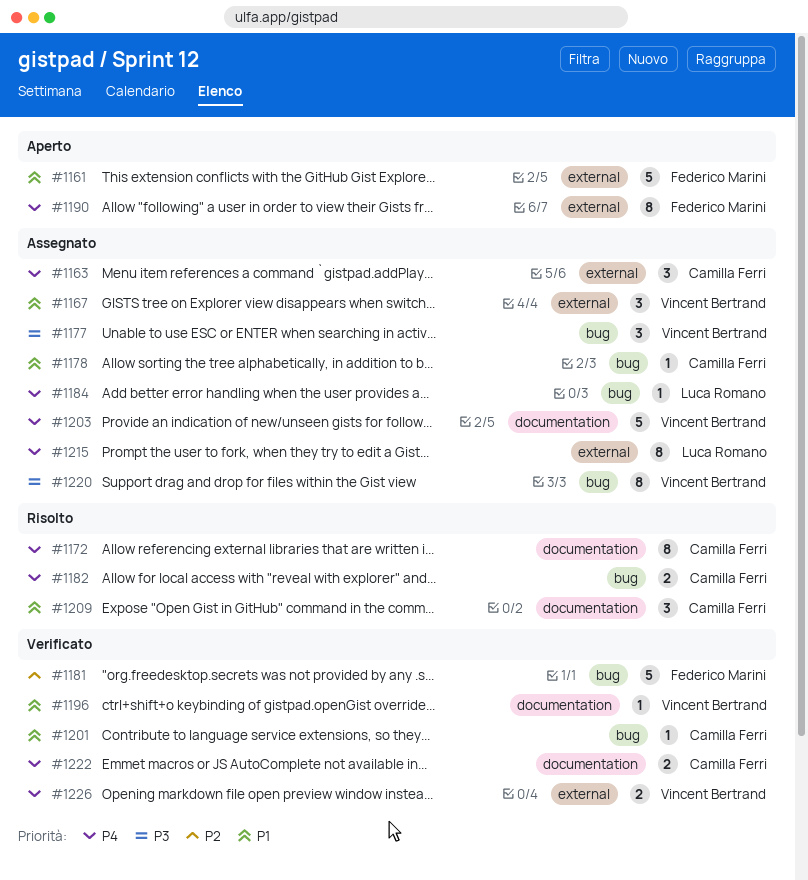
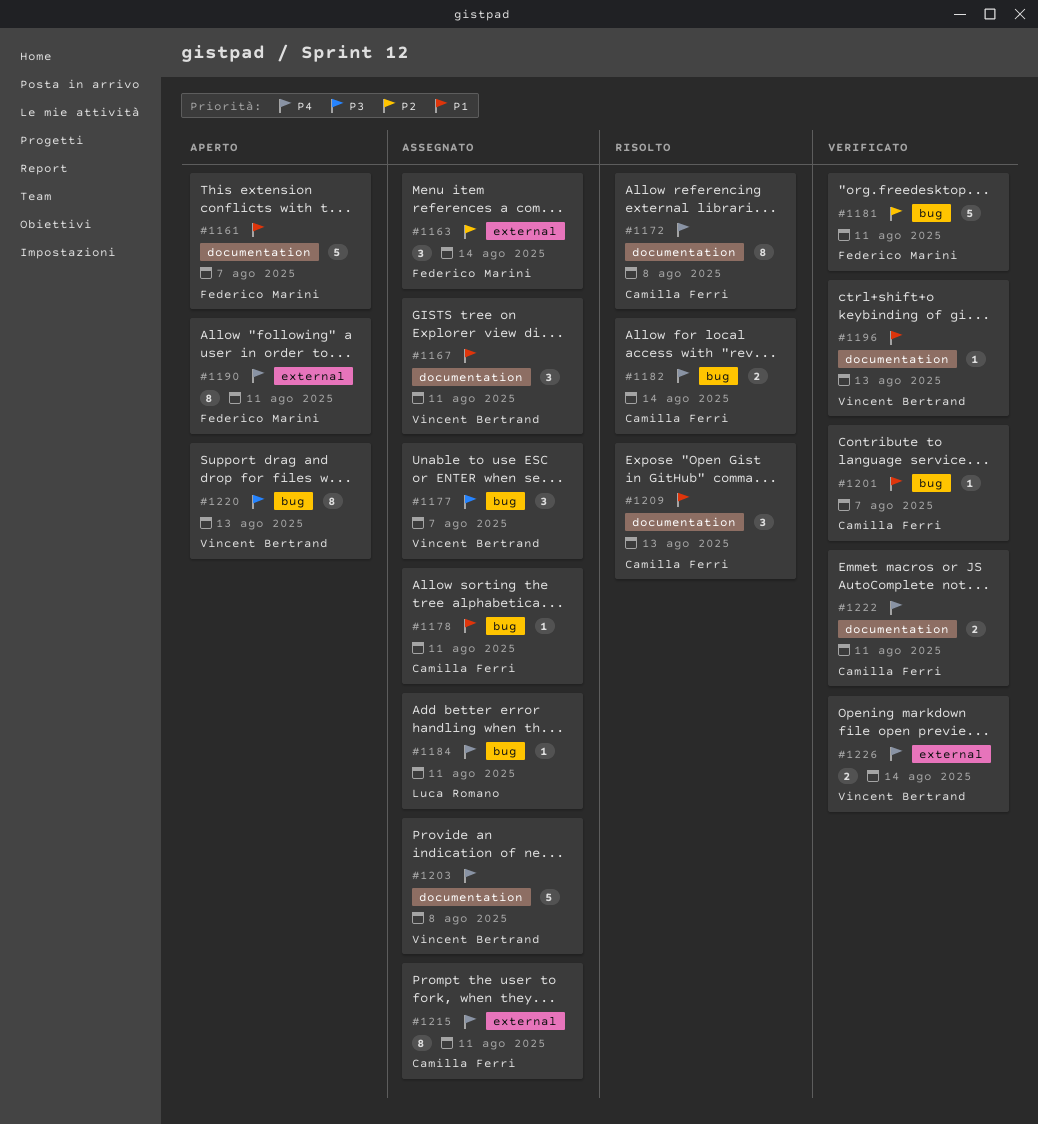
#1161, label: external -> documentation
#1163, owner: Camilla Ferri -> Federico Marini
#1163, priority: P4 -> P2
#1167, label: external -> documentation
#1215, owner: Luca Romano -> Camilla Ferri
#1220, status: Assegnato -> Aperto

